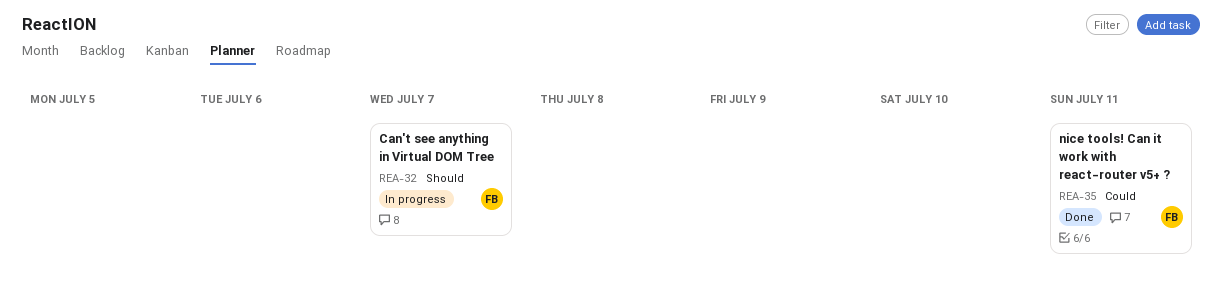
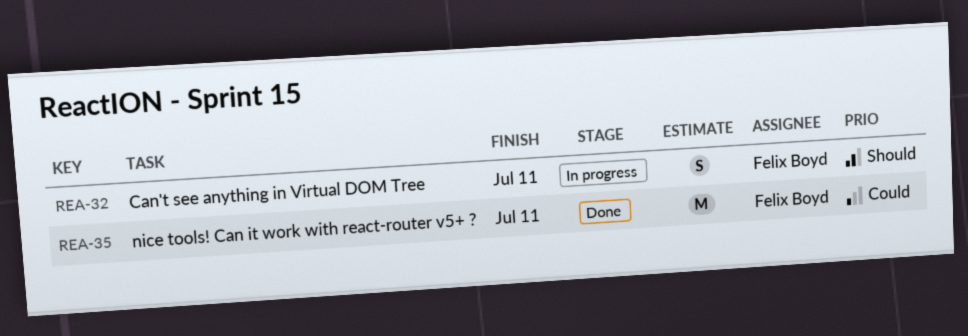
REA-32, due: Jul 7 -> Jul 11

